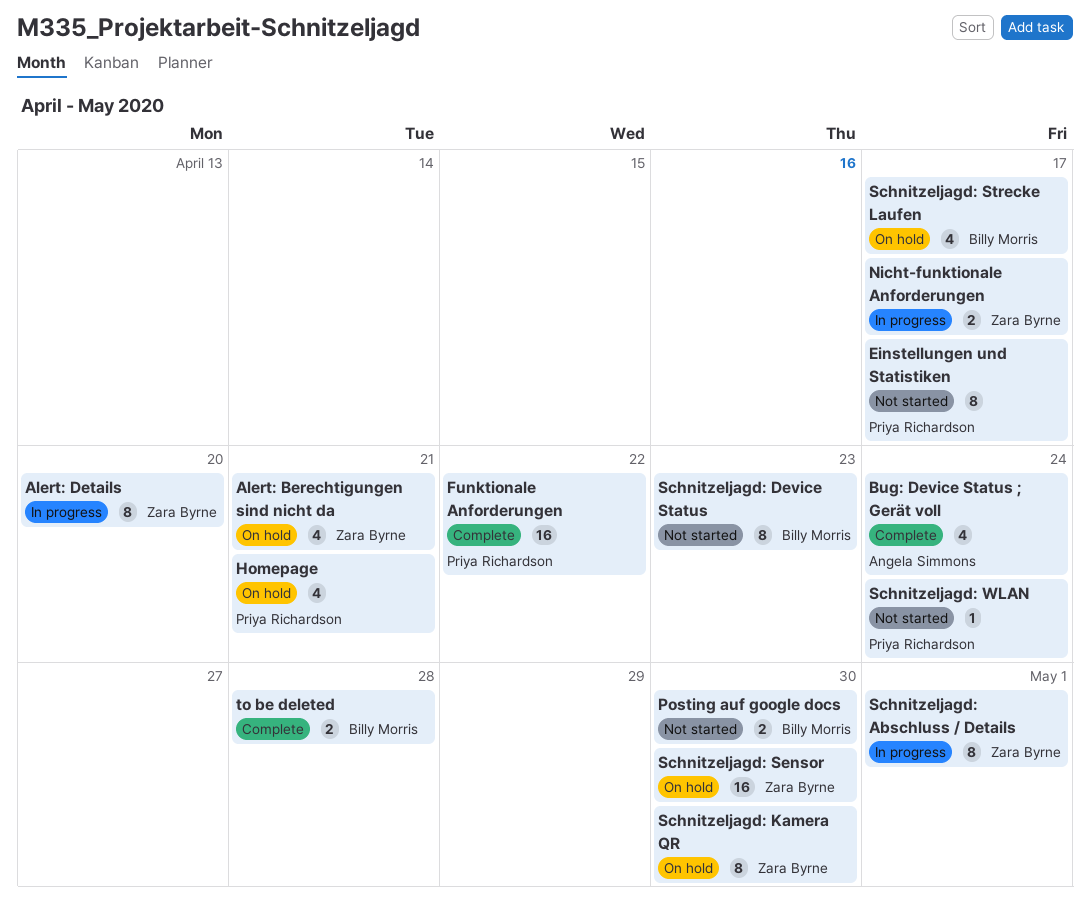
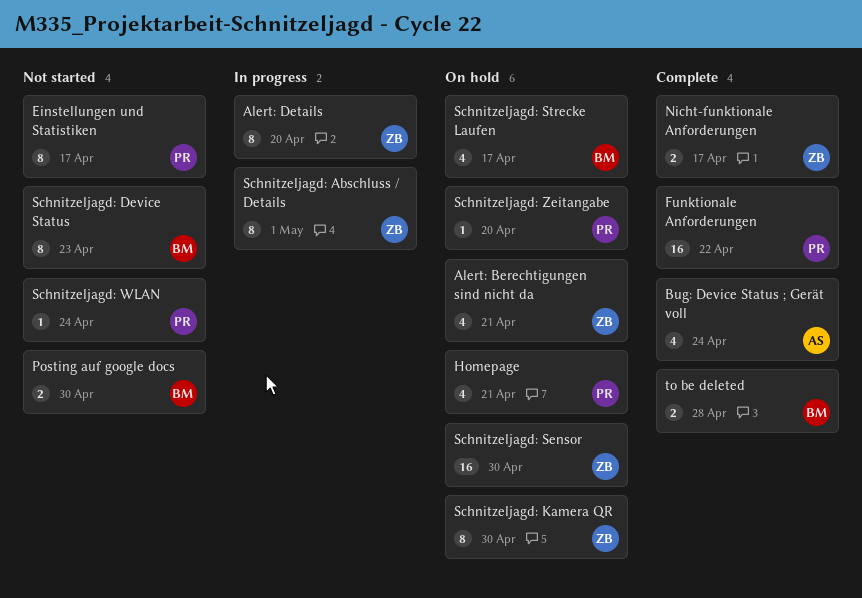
Nicht-funktionale Anforderungen, status: In progress -> Complete
Schnitzeljagd: Zeitangabe: none -> present

